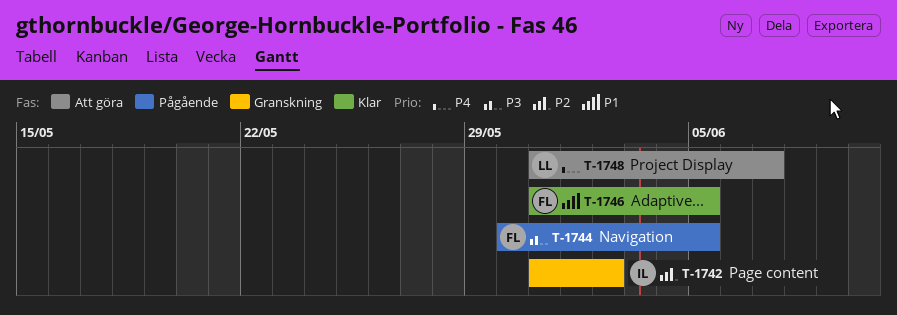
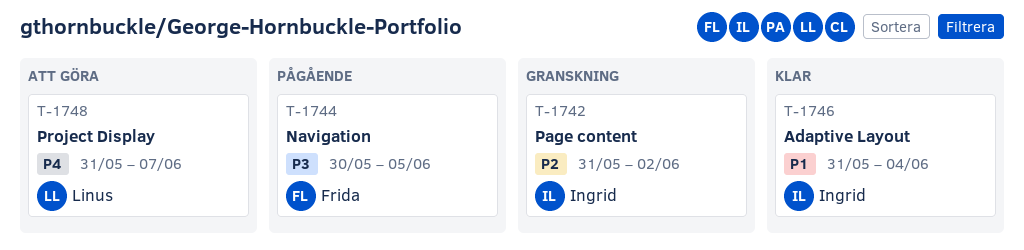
T-1746, owner: Frida -> Ingrid
T-1746, due: Jun 5 -> Jun 4

